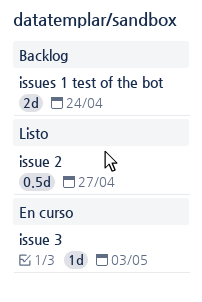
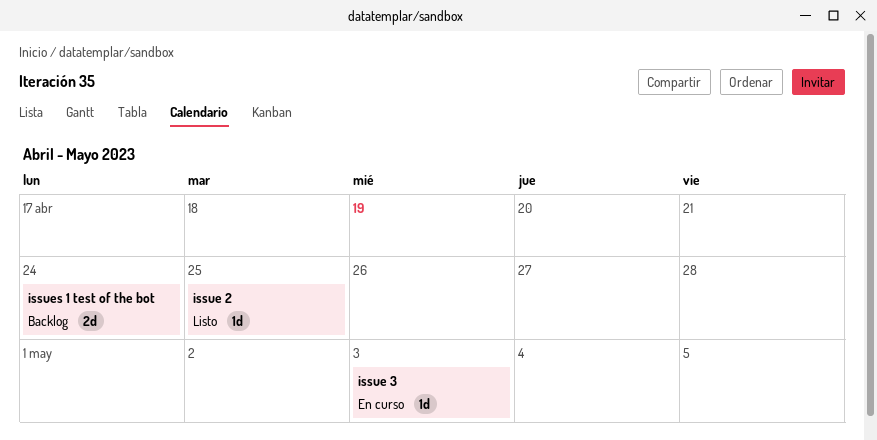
issue 2, estimate: 0.5d -> 1d
issue 2, due: Apr 27 -> Apr 25

